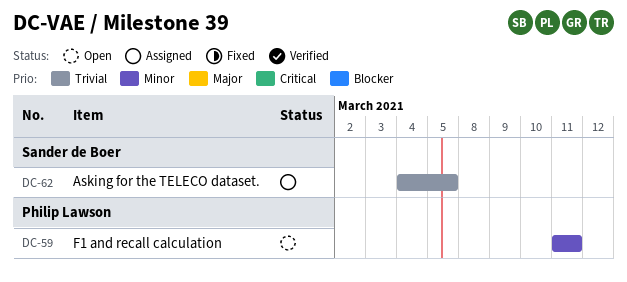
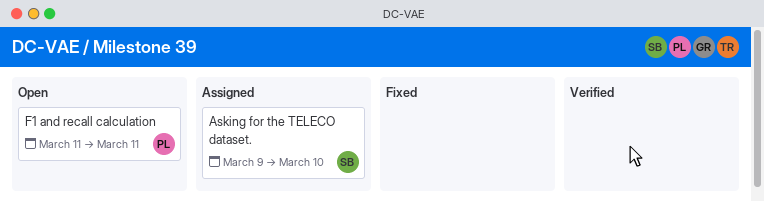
Asking for the TELECO dataset., start: Mar 4 -> Mar 9
Asking for the TELECO dataset., due: Mar 5 -> Mar 10

